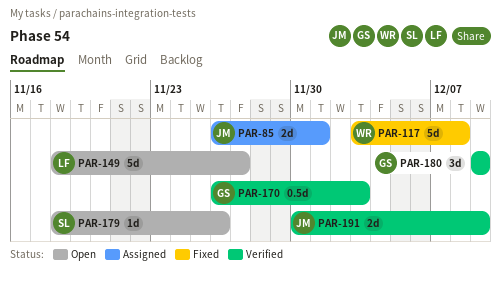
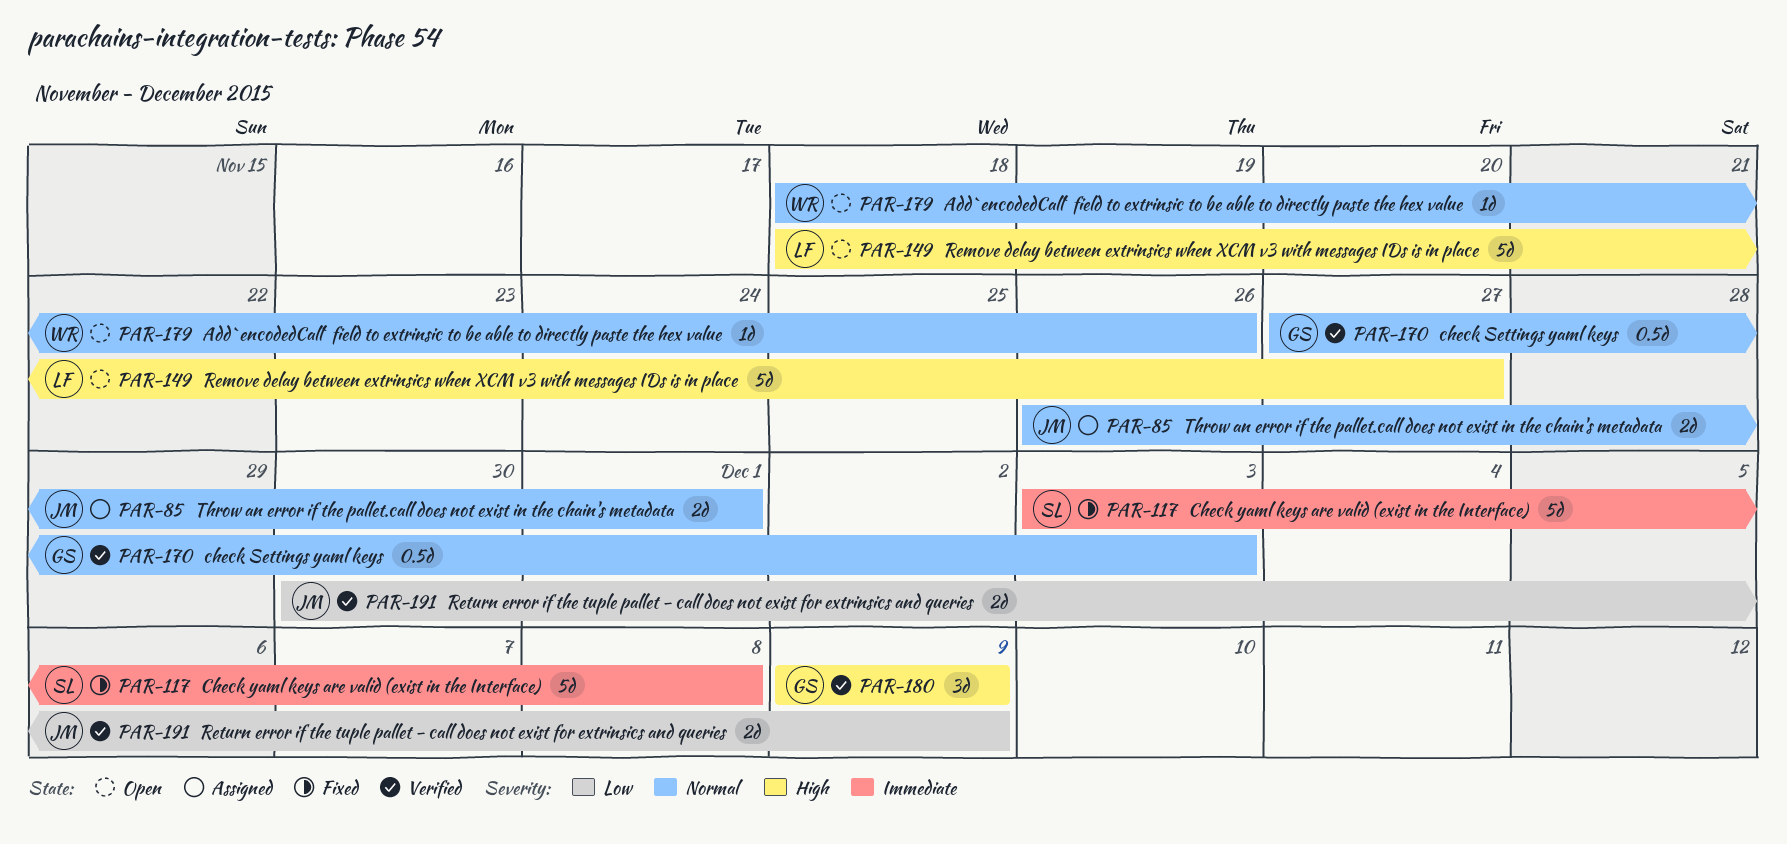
PAR-117, owner: WR -> SL
PAR-170, start: Nov 26 -> Nov 27
PAR-179, owner: SL -> WR

